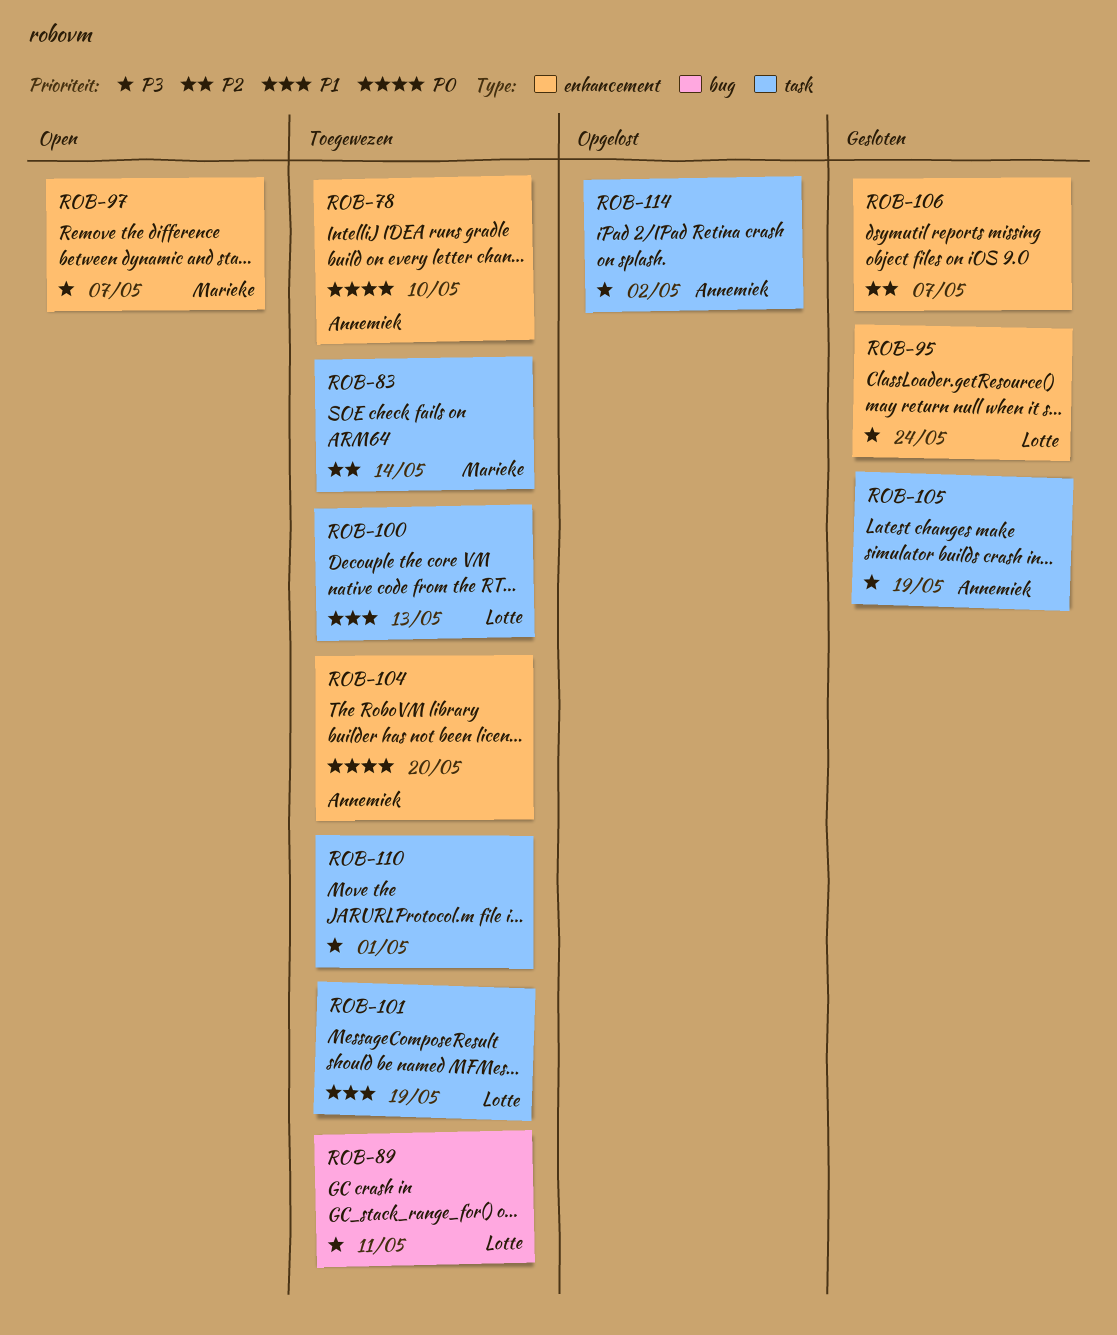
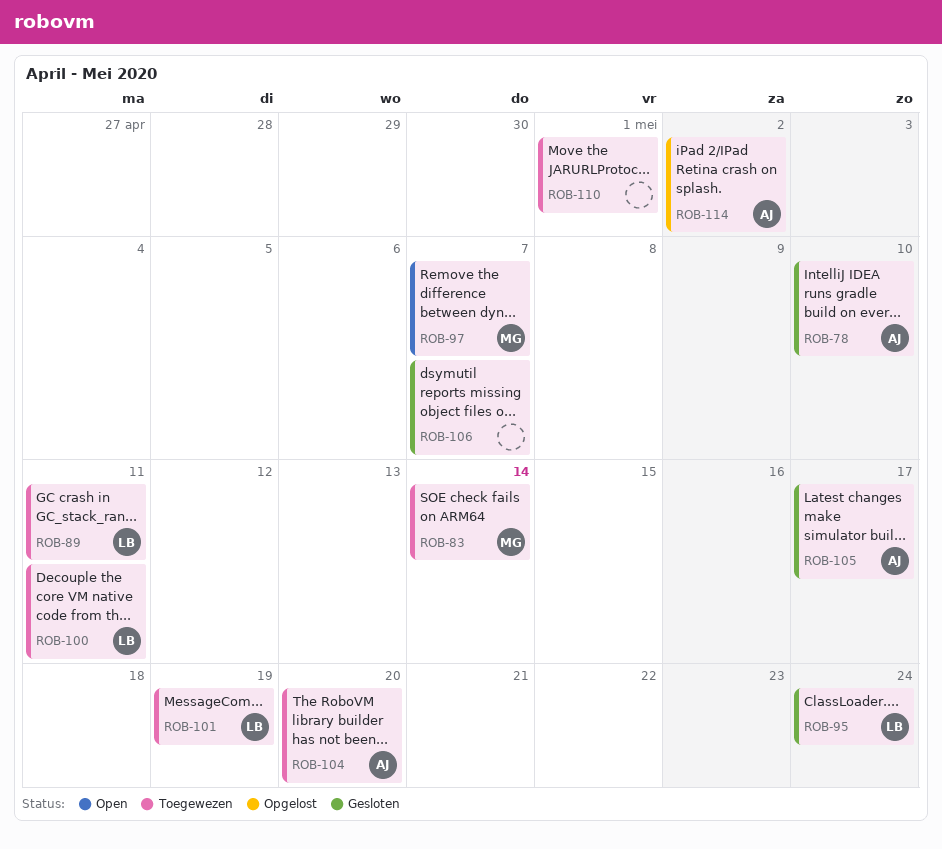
ROB-78, status: Toegewezen -> Gesloten
ROB-100, due: May 13 -> May 11
ROB-105, due: May 19 -> May 17

